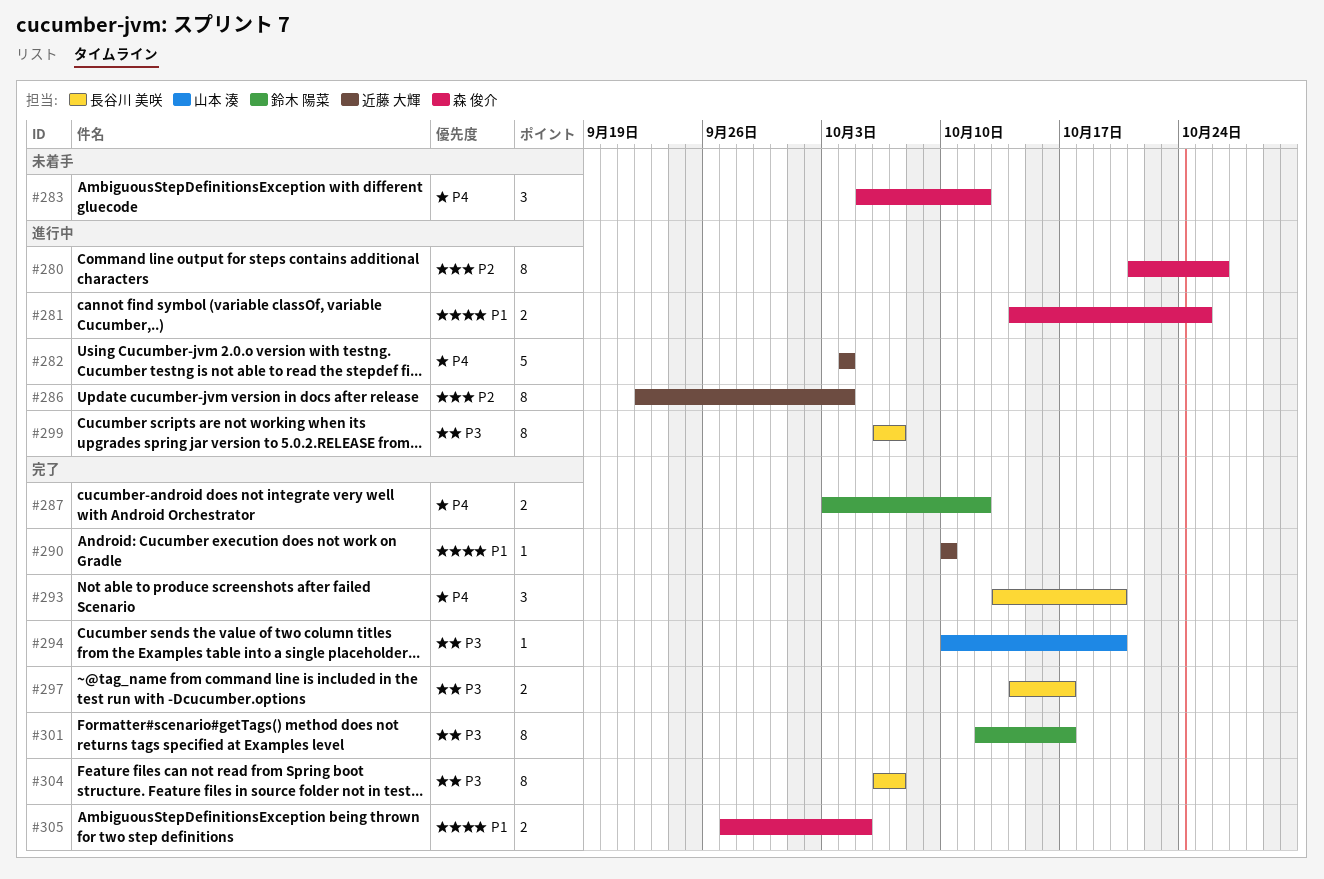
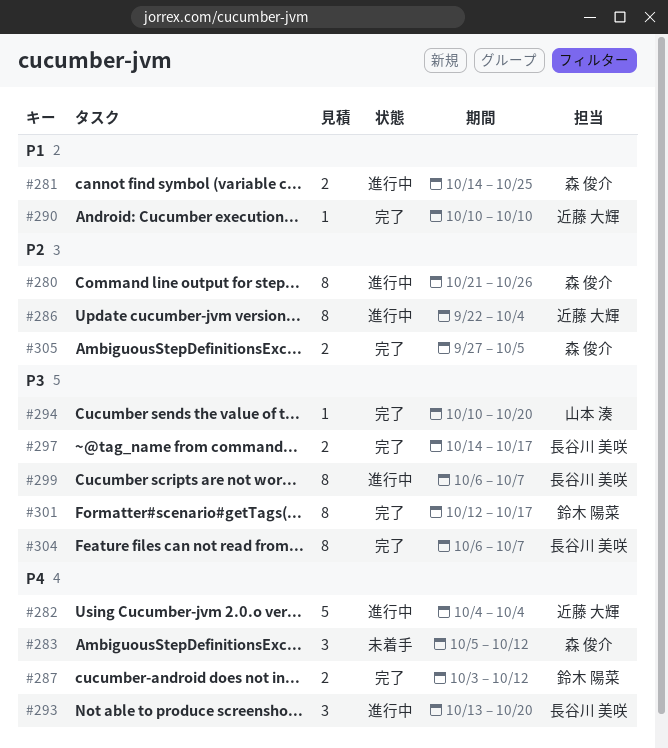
#293, status: 完了 -> 進行中
#305, priority: P1 -> P2

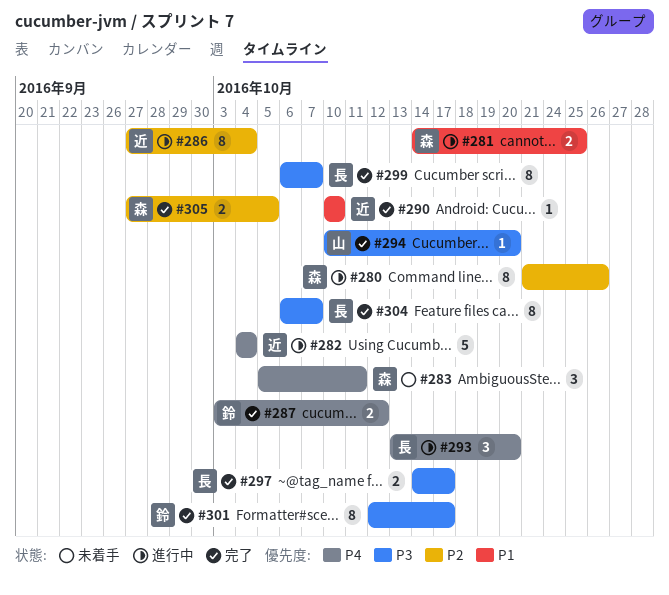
#283, due: Oct 12 -> Oct 11
#286, start: Sep 22 -> Sep 27
#299, status: 進行中 -> 完了

